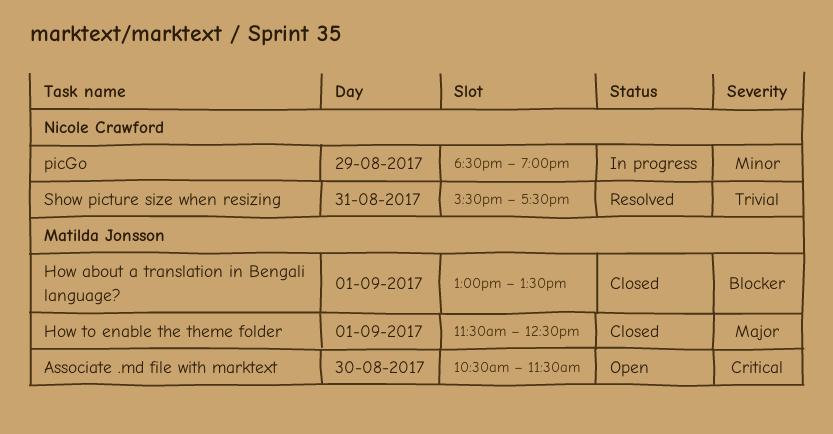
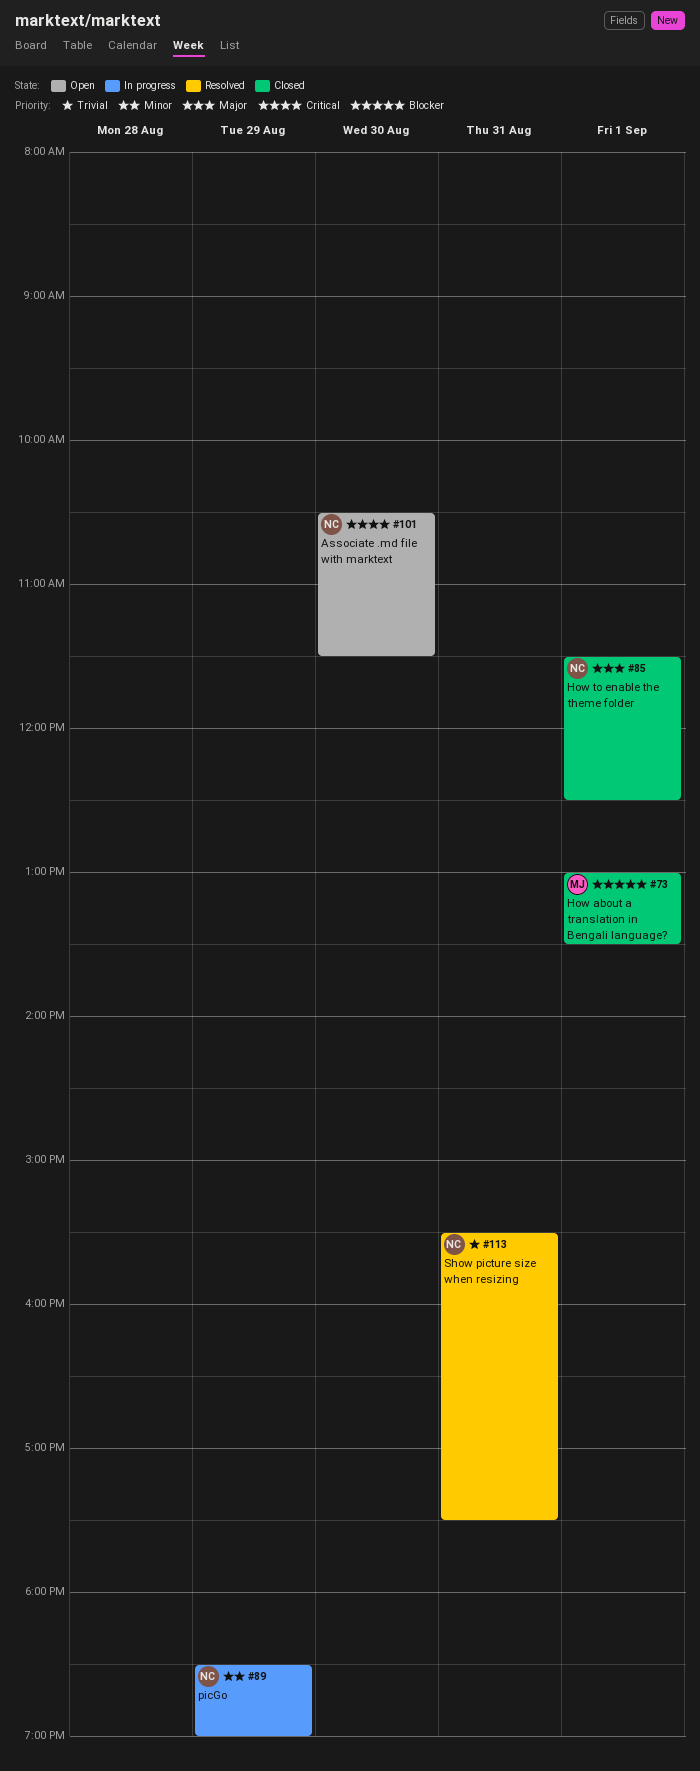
Associate .md file with marktext, owner: Matilda Jonsson -> Nicole Crawford
How to enable the theme folder, owner: Matilda Jonsson -> Nicole Crawford

